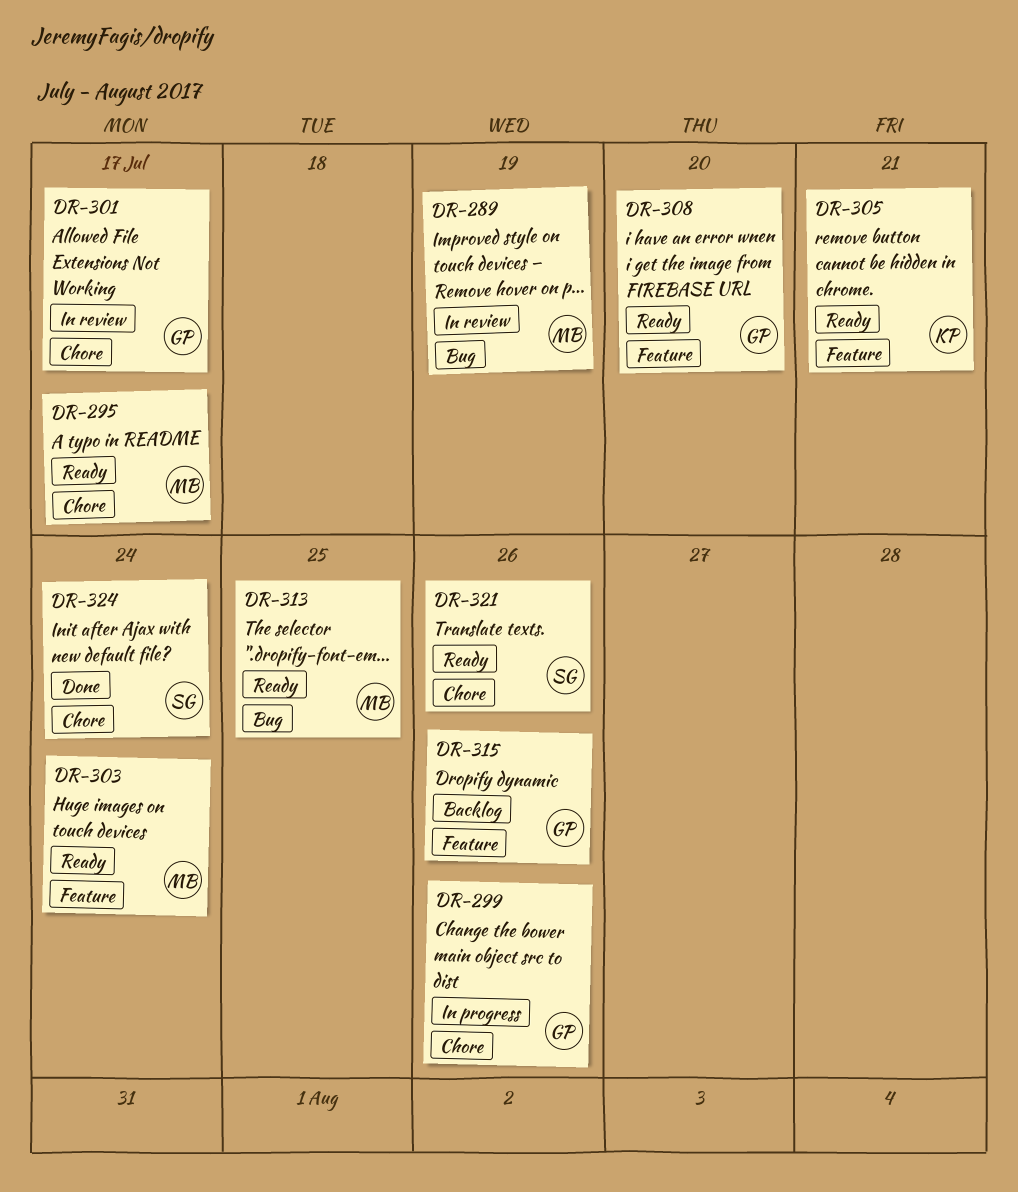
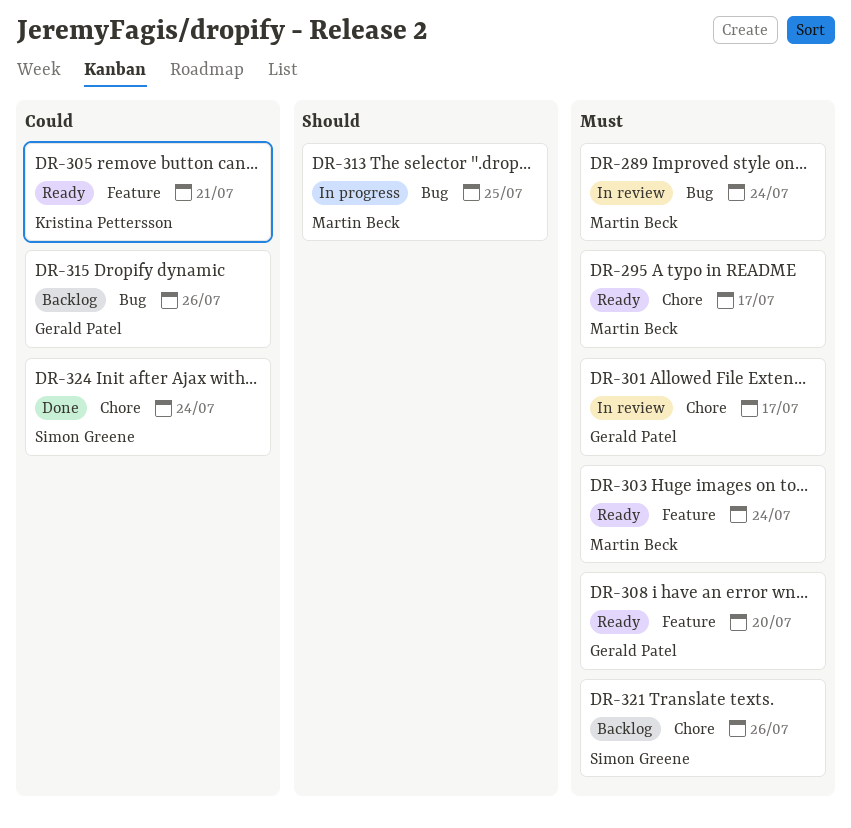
DR-289, due: Jul 19 -> Jul 24
DR-299: present -> none
DR-313, status: Ready -> In progress
DR-315, label: Feature -> Bug
DR-321, status: Ready -> Backlog

